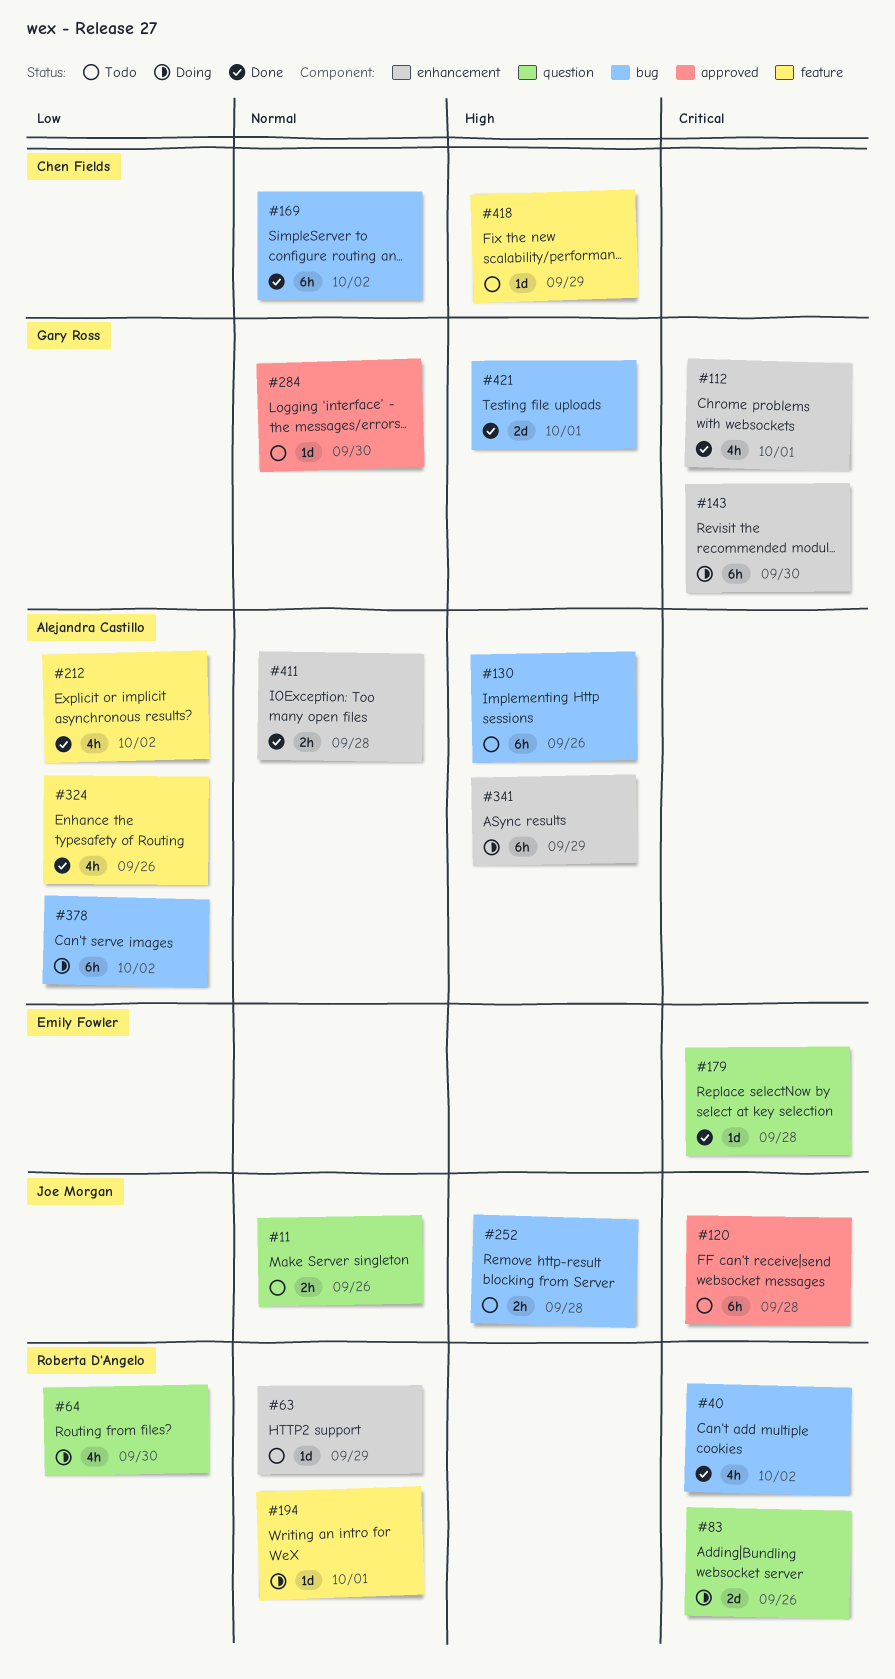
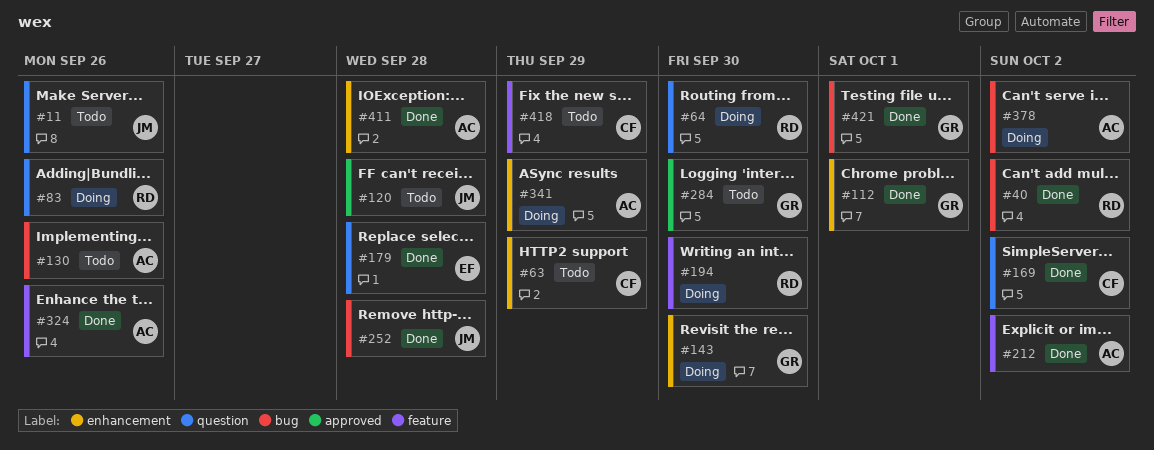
#63, owner: Roberta D'Angelo -> Chen Fields
#169, label: bug -> question
#194, due: Oct 1 -> Sep 30
#252, status: Todo -> Done

